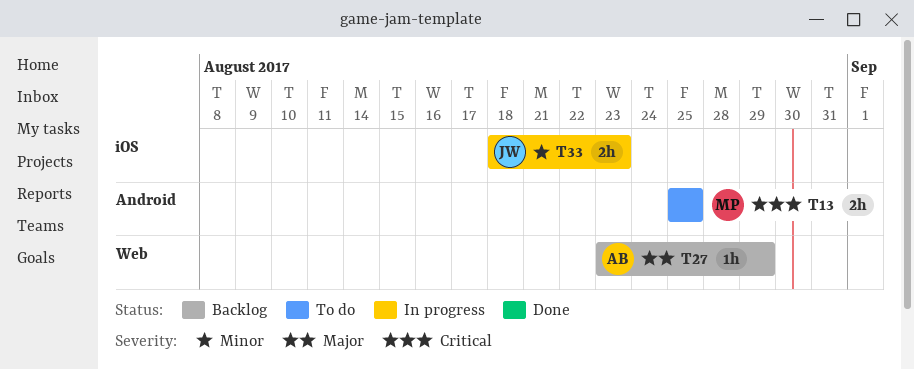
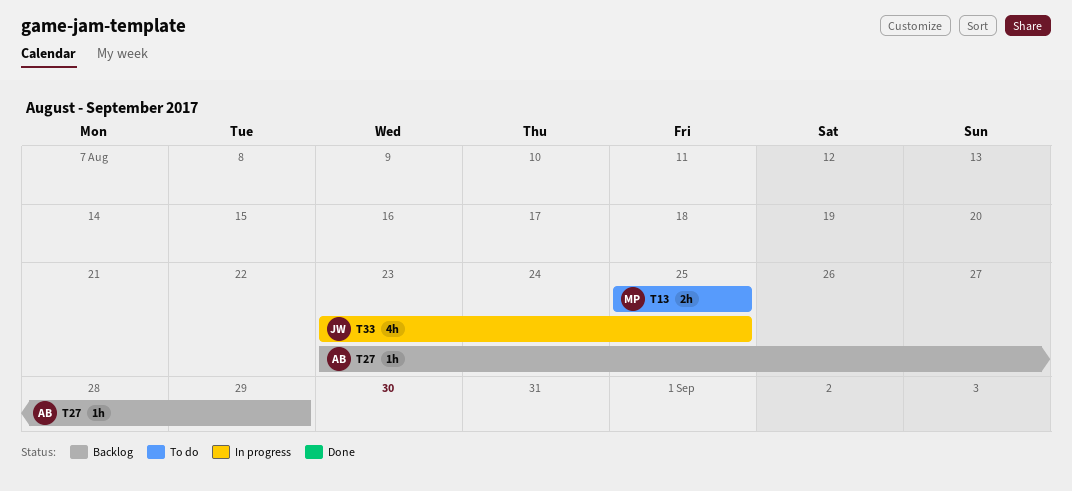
T33, estimate: 2h -> 4h
T33, start: Aug 18 -> Aug 23
T33, due: Aug 23 -> Aug 25

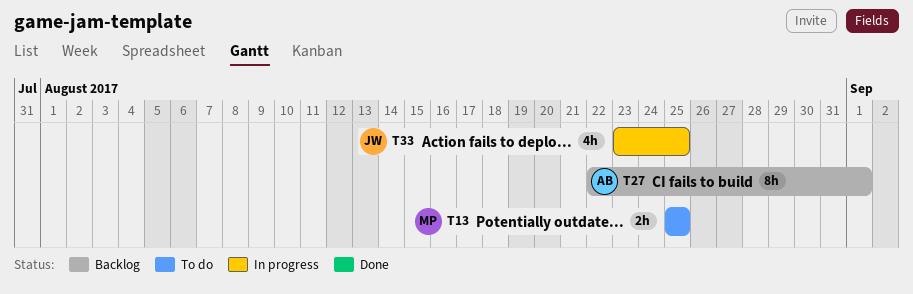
T27, estimate: 1h -> 8h
T27, start: Aug 23 -> Aug 22
T27, due: Aug 29 -> Sep 1

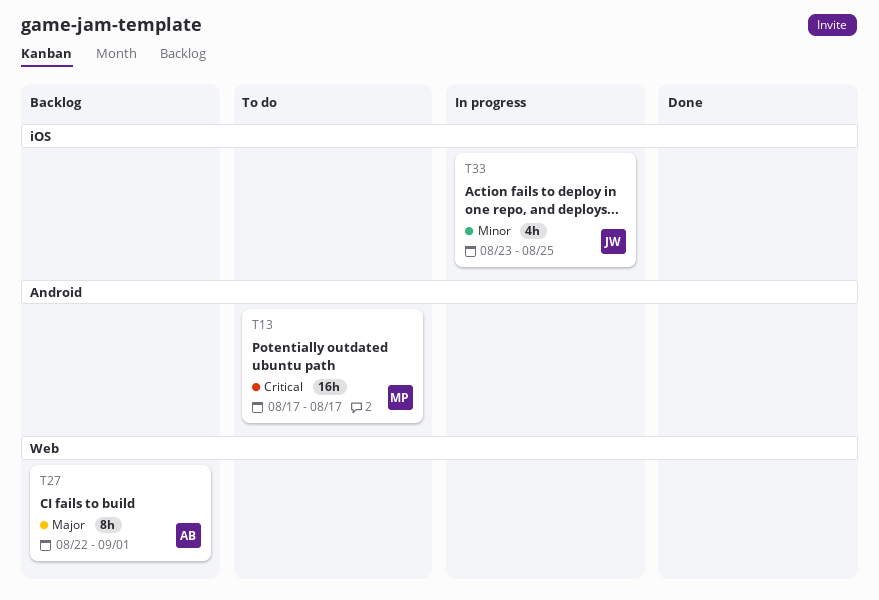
T13, estimate: 2h -> 16h
T13, start: Aug 25 -> Aug 17
T13, due: Aug 25 -> Aug 17

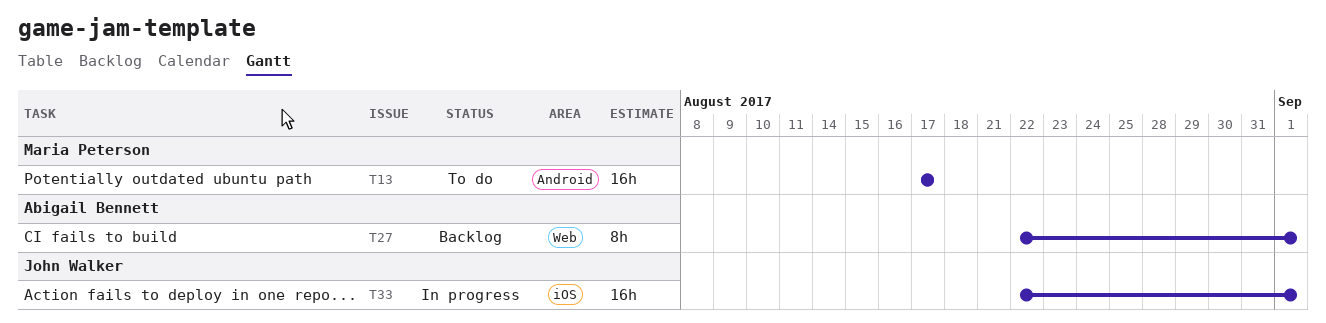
T33, estimate: 4h -> 16h
T33, start: Aug 23 -> Aug 22
T33, due: Aug 25 -> Sep 1

